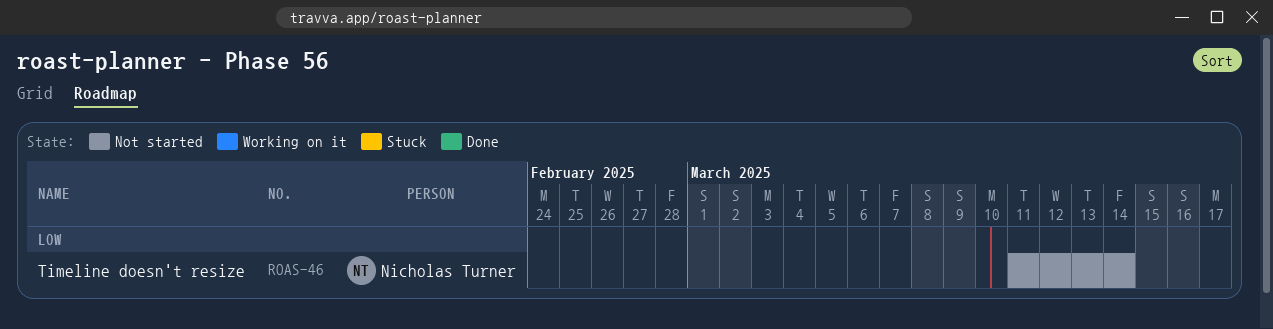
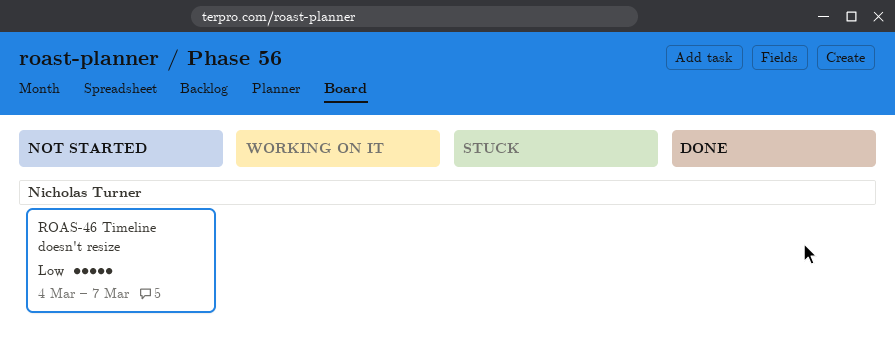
ROAS-46, start: Mar 11 -> Mar 4
ROAS-46, due: Mar 14 -> Mar 7

